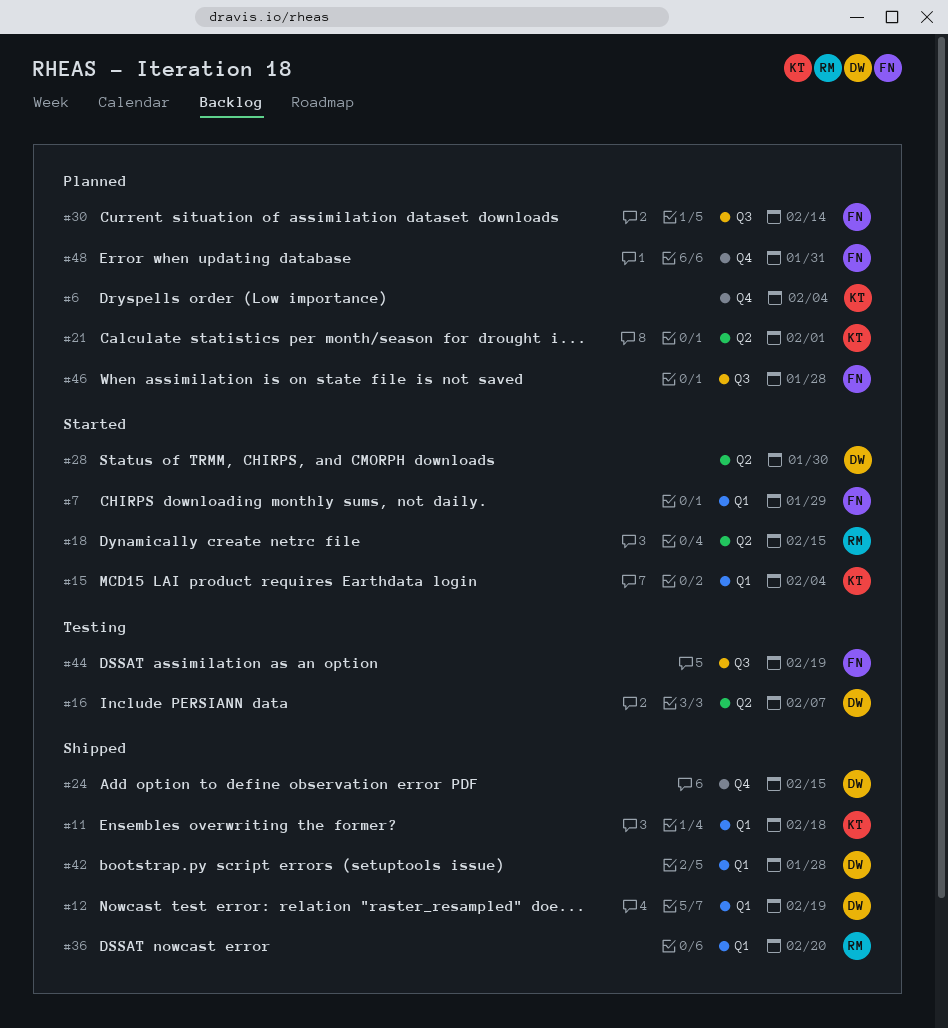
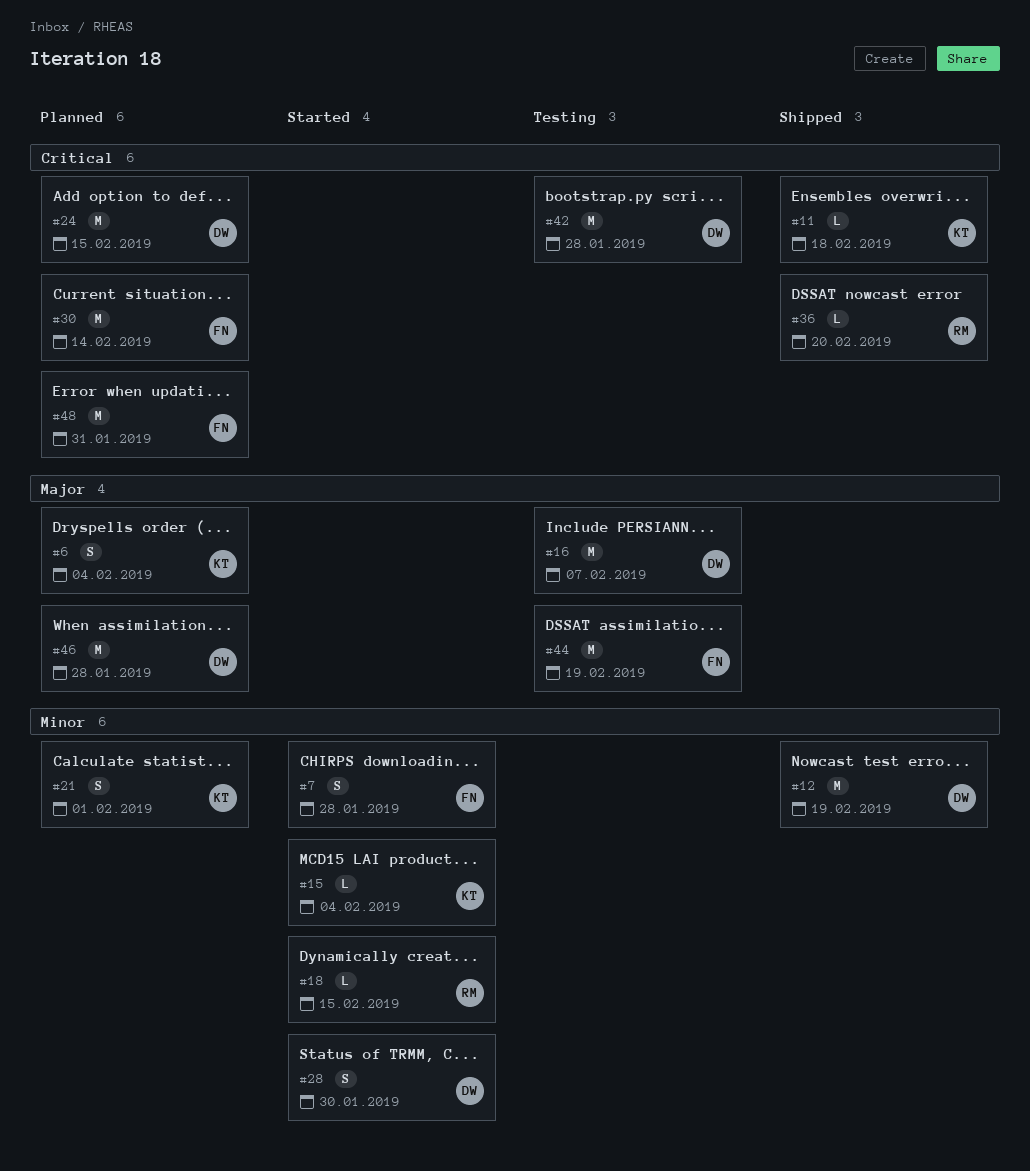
#7, due: Jan 29 -> Jan 28
#24, status: Shipped -> Planned
#42, status: Shipped -> Testing
#46, owner: FN -> DW

